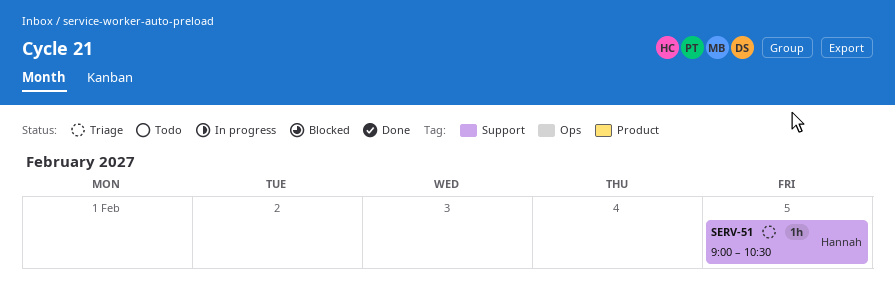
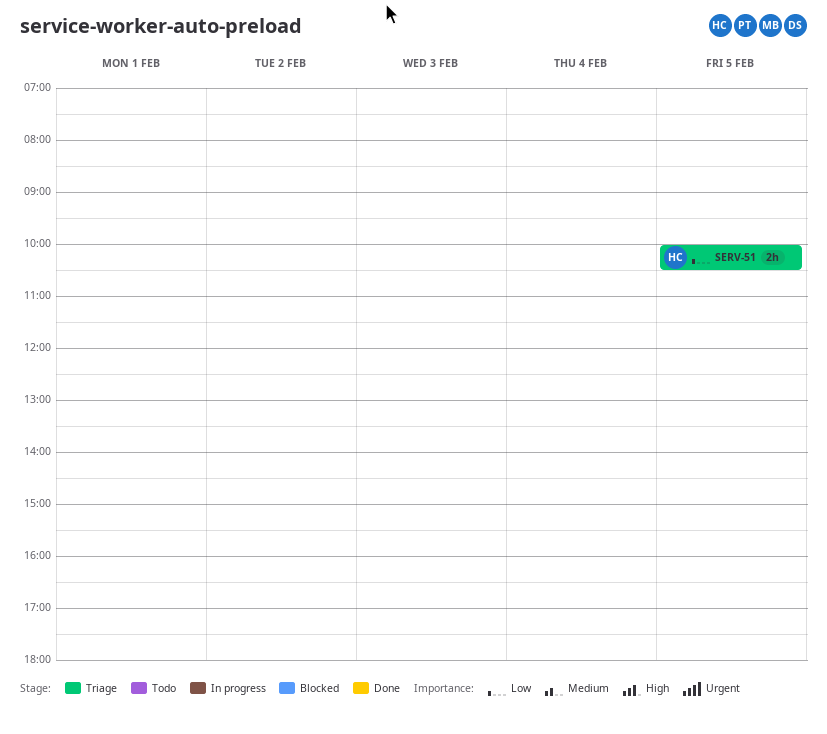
SERV-51, estimate: 1h -> 2h
SERV-51, begins: 09:00 -> 10:00

